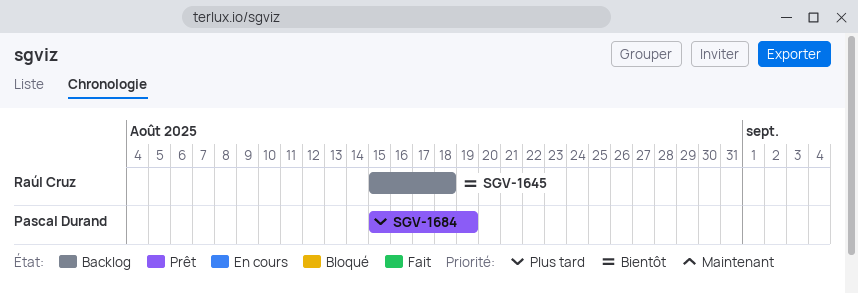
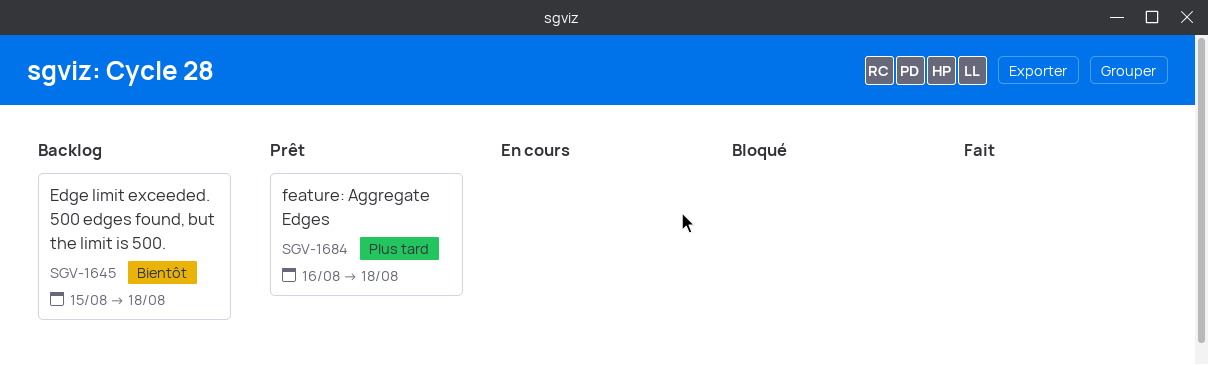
SGV-1684, start: Aug 15 -> Aug 16
SGV-1684, due: Aug 19 -> Aug 18

